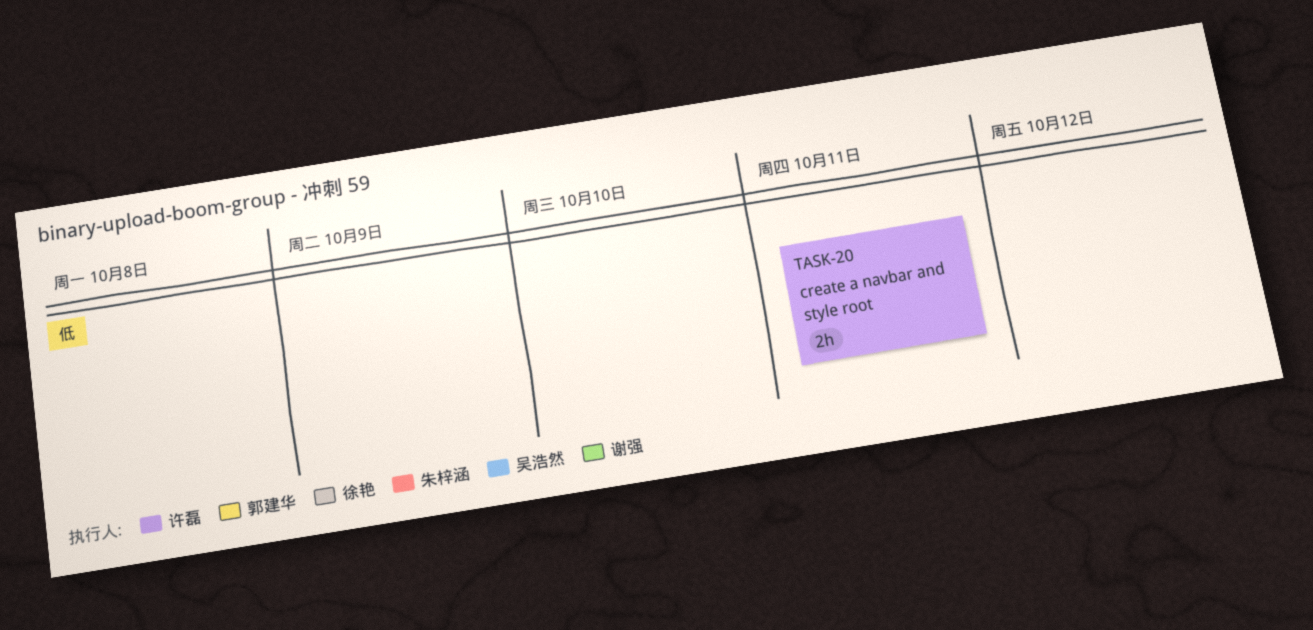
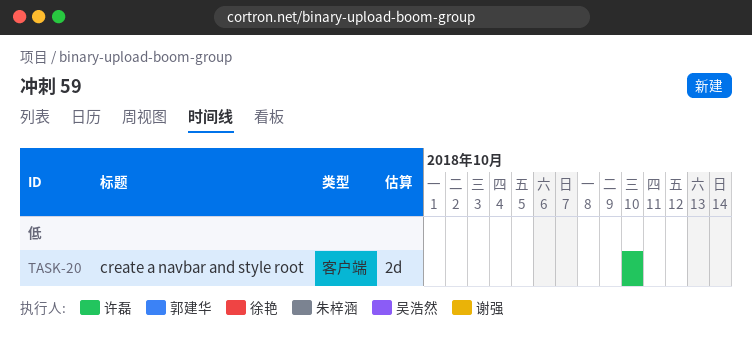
TASK-20, estimate: 2h -> 2d
TASK-20, due: Oct 11 -> Oct 10

